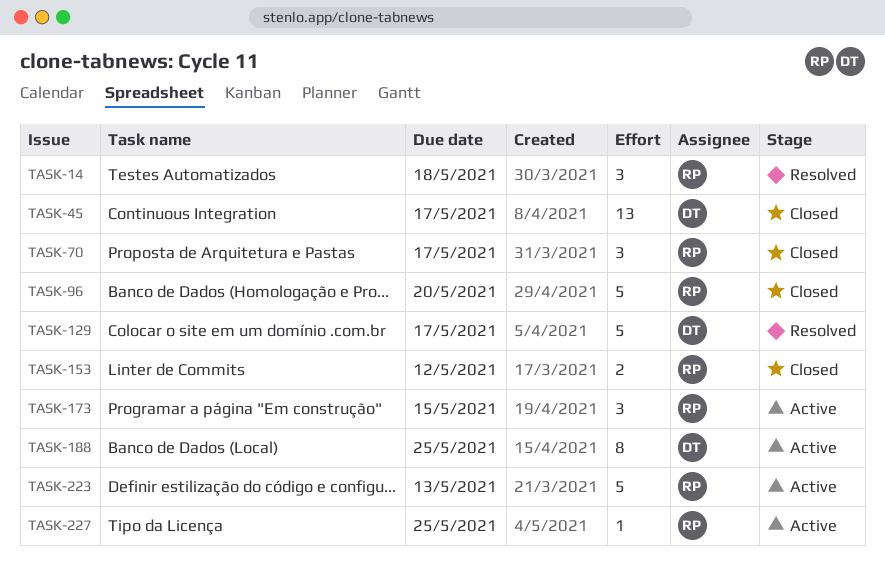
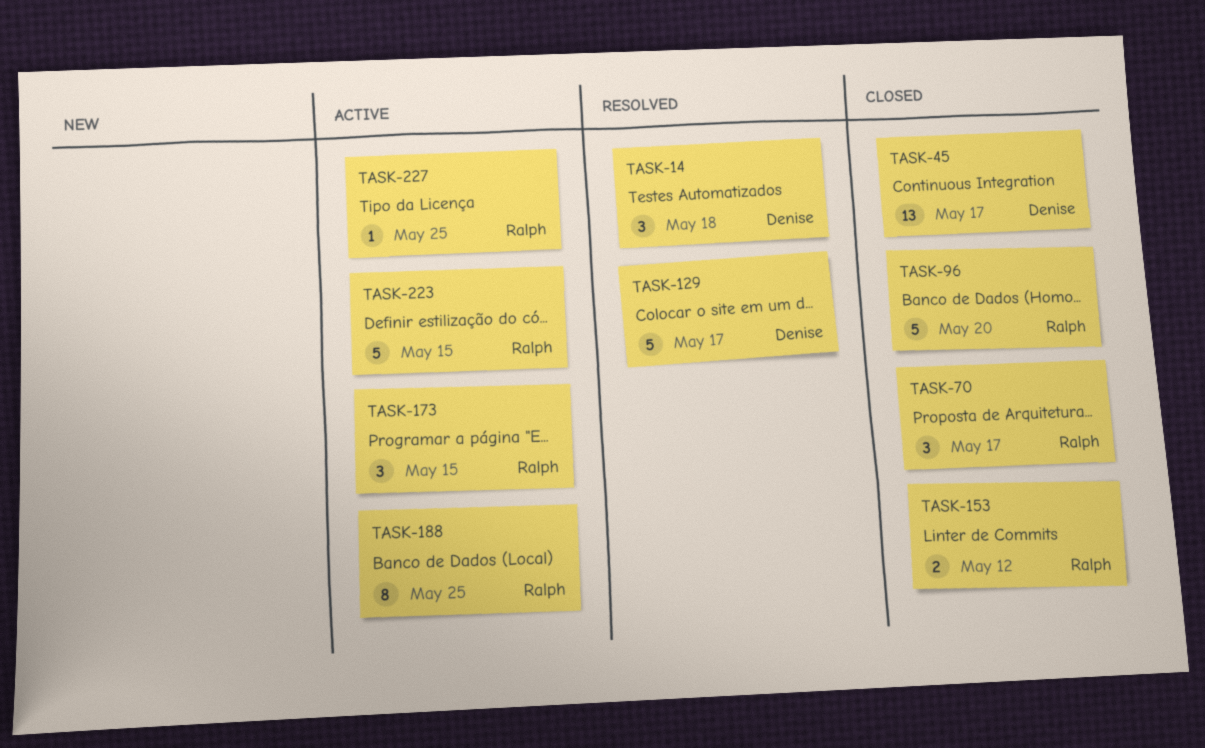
TASK-14, owner: Ralph -> Denise
TASK-188, owner: Denise -> Ralph
TASK-223, due: May 13 -> May 15

